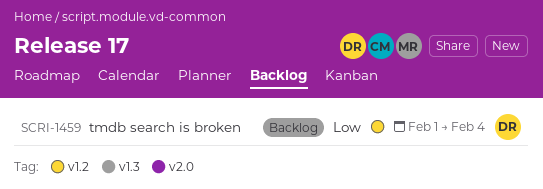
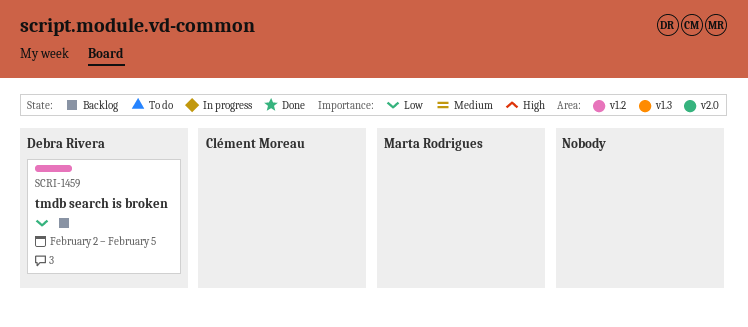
SCRI-1459, start: Feb 1 -> Feb 2
SCRI-1459, due: Feb 4 -> Feb 5

